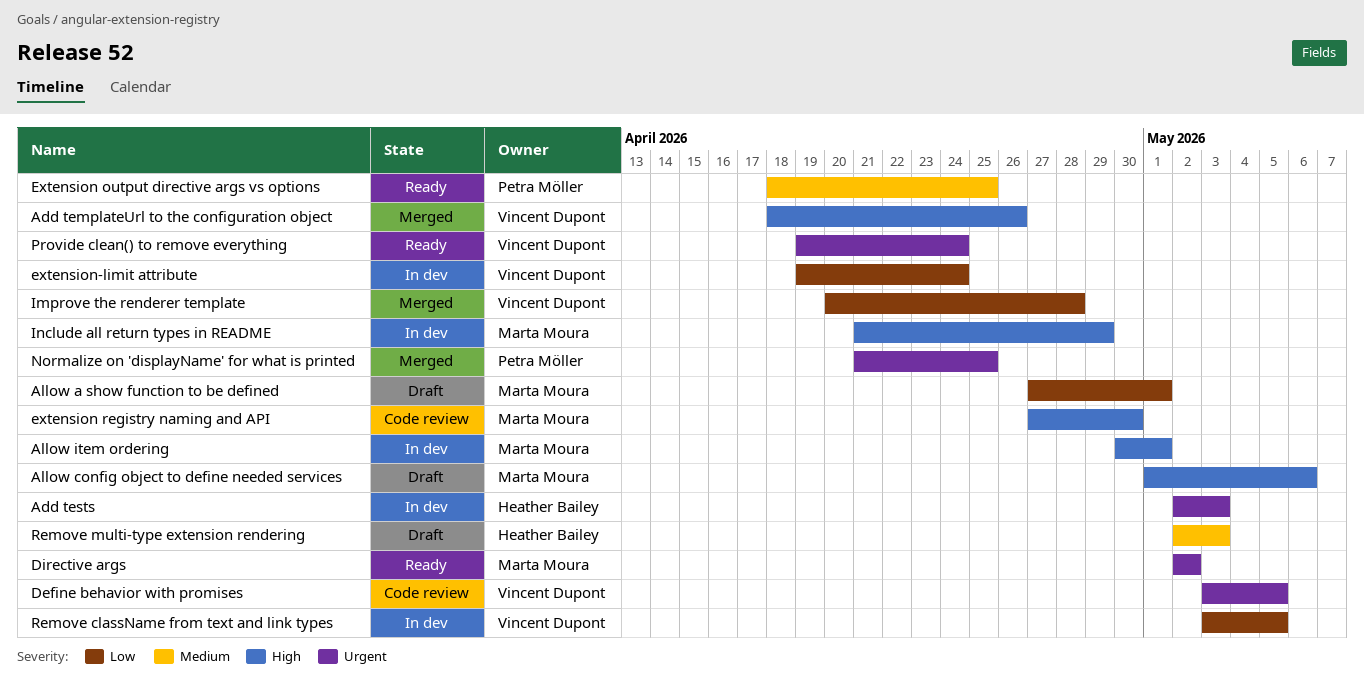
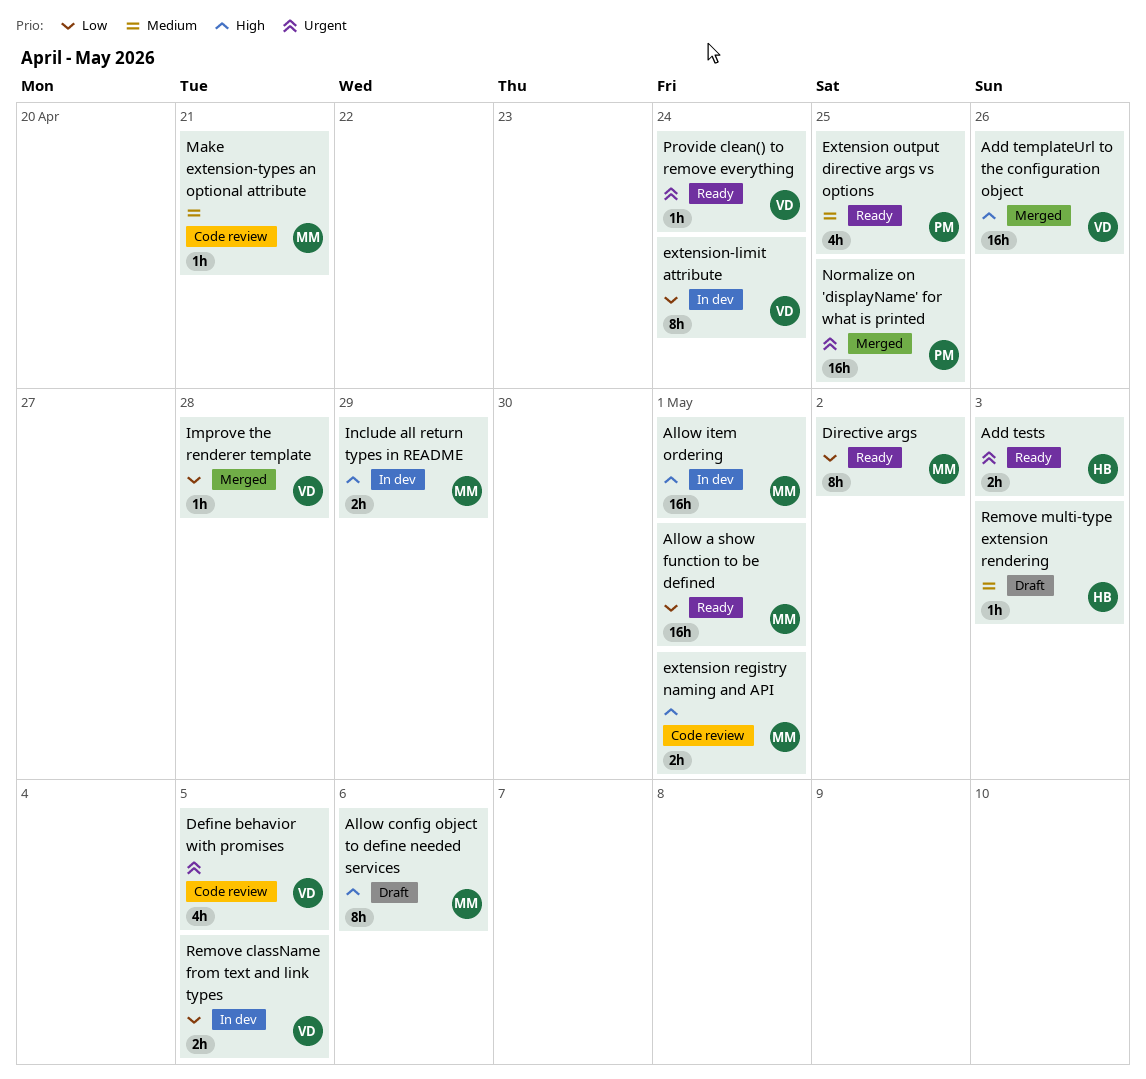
Add tests, status: In dev -> Ready
Allow a show function to be defined, status: Draft -> Ready
Directive args, priority: Urgent -> Low
extension registry naming and API, due: Apr 30 -> May 1
Make extension-types an optional attribute: none -> present

